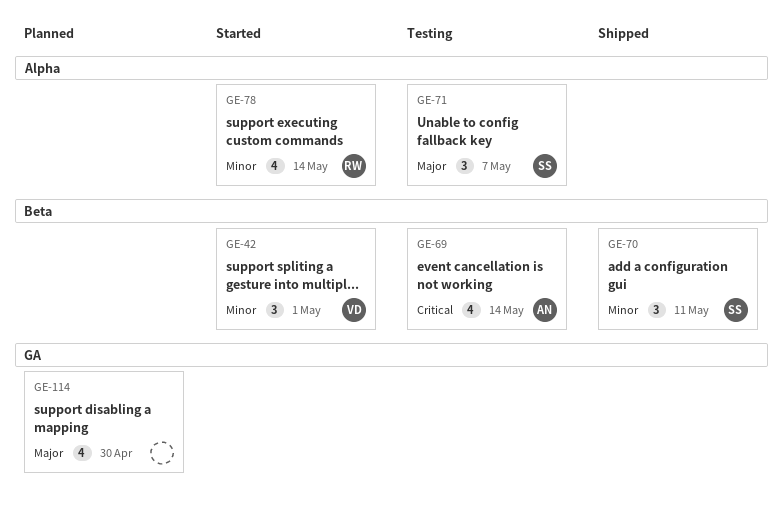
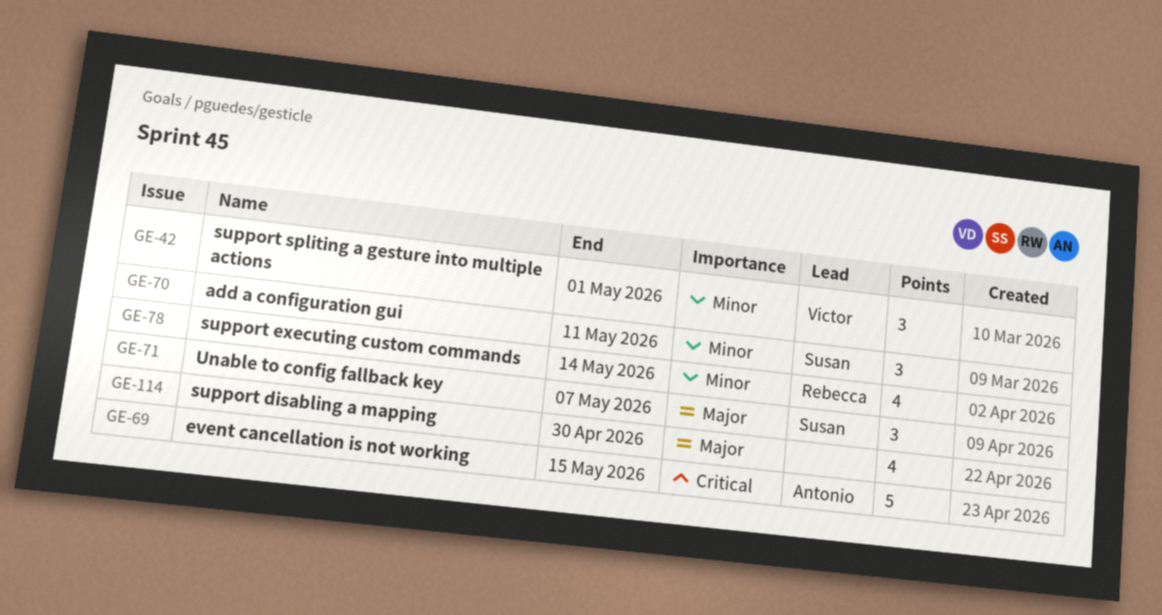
GE-69, estimate: 4 -> 5
GE-69, due: May 14 -> May 15

